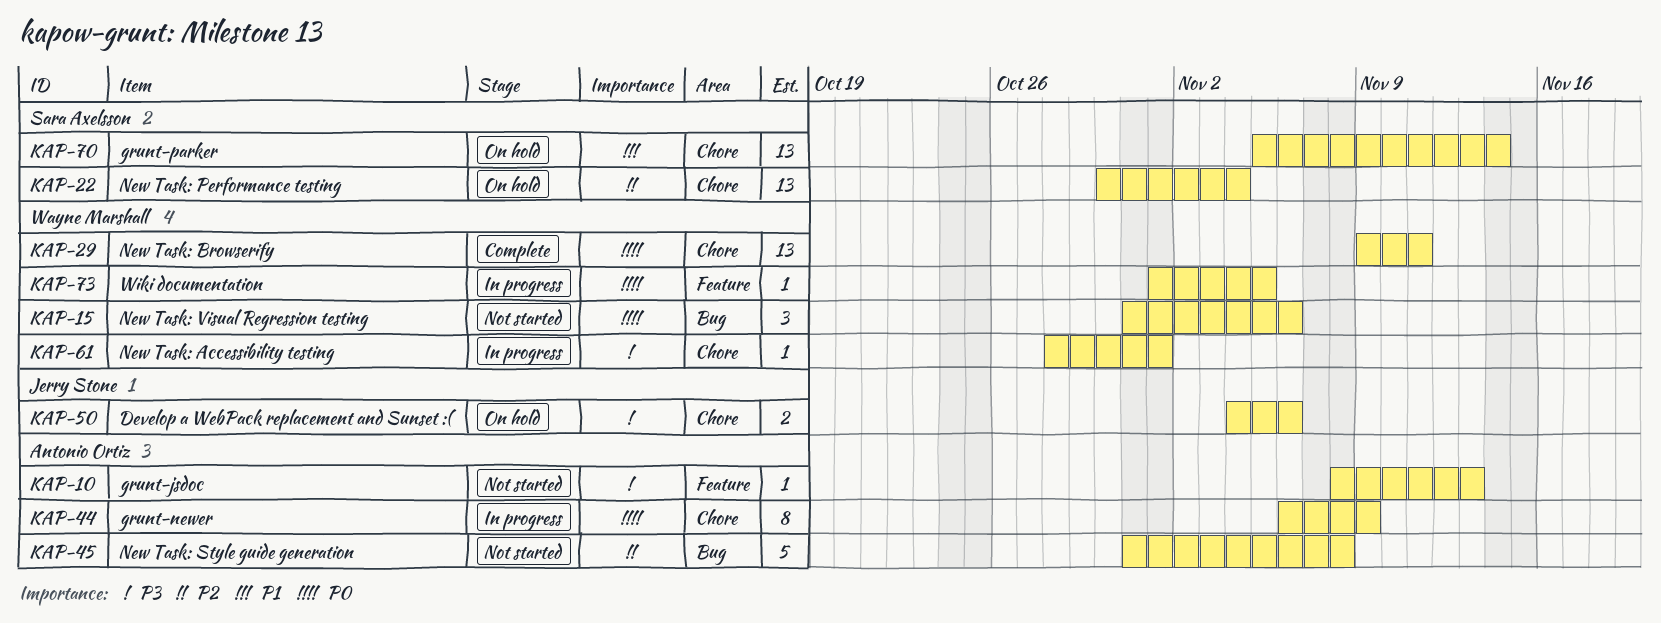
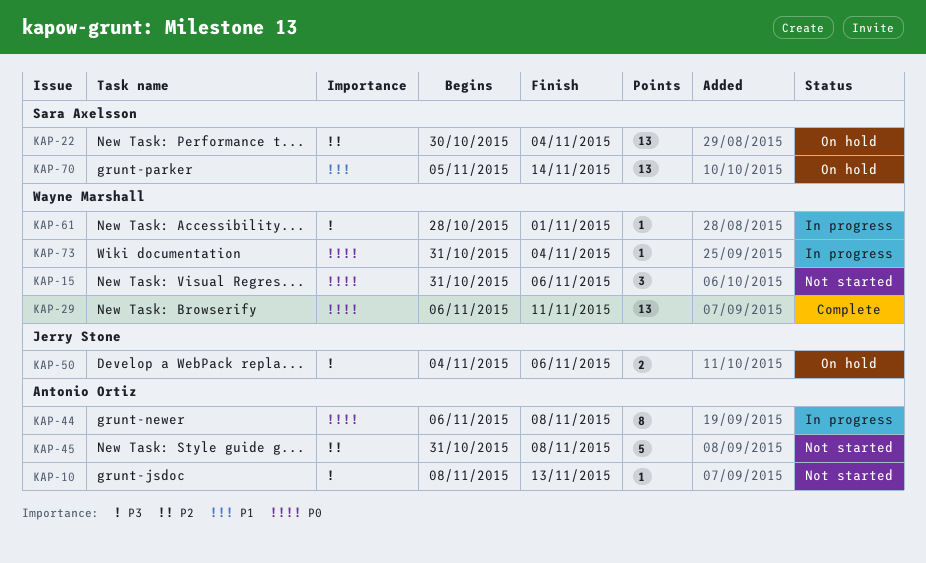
KAP-29, start: Nov 9 -> Nov 6
KAP-44, due: Nov 9 -> Nov 8
KAP-73, start: Nov 1 -> Oct 31
KAP-73, due: Nov 5 -> Nov 4

